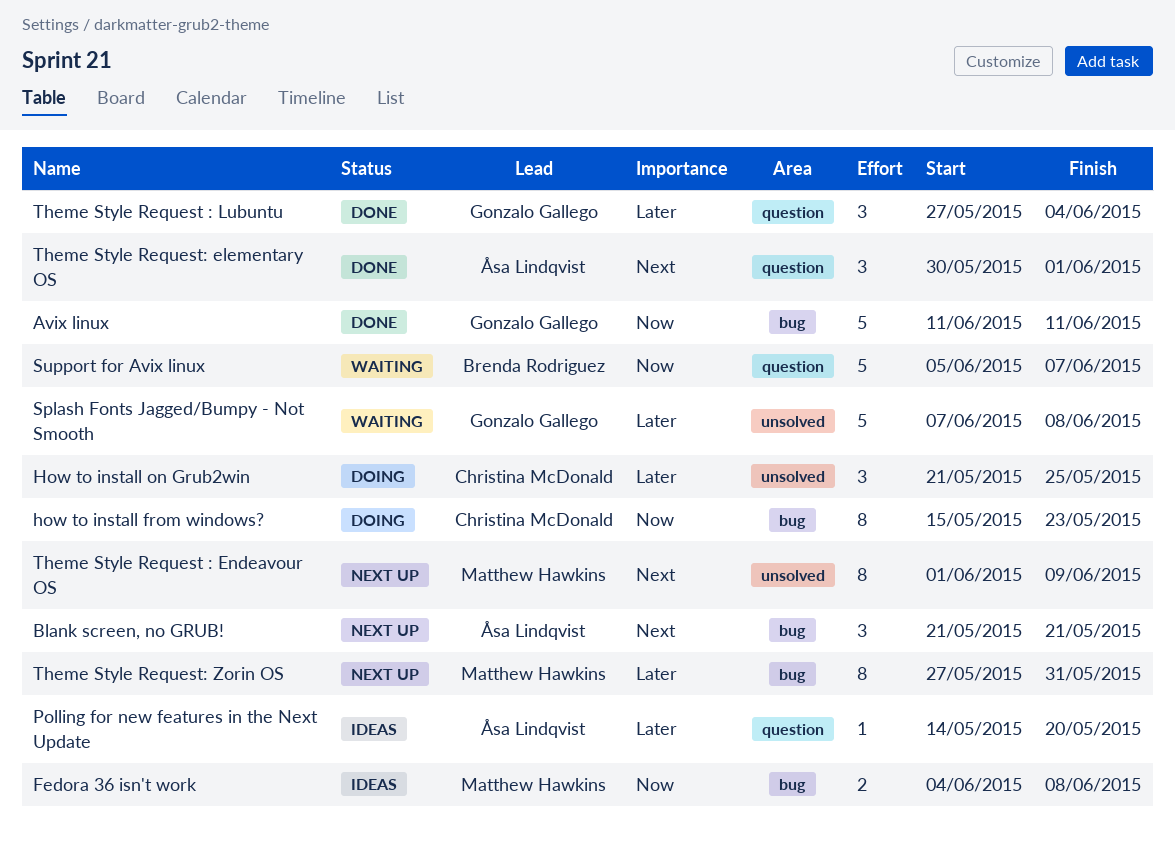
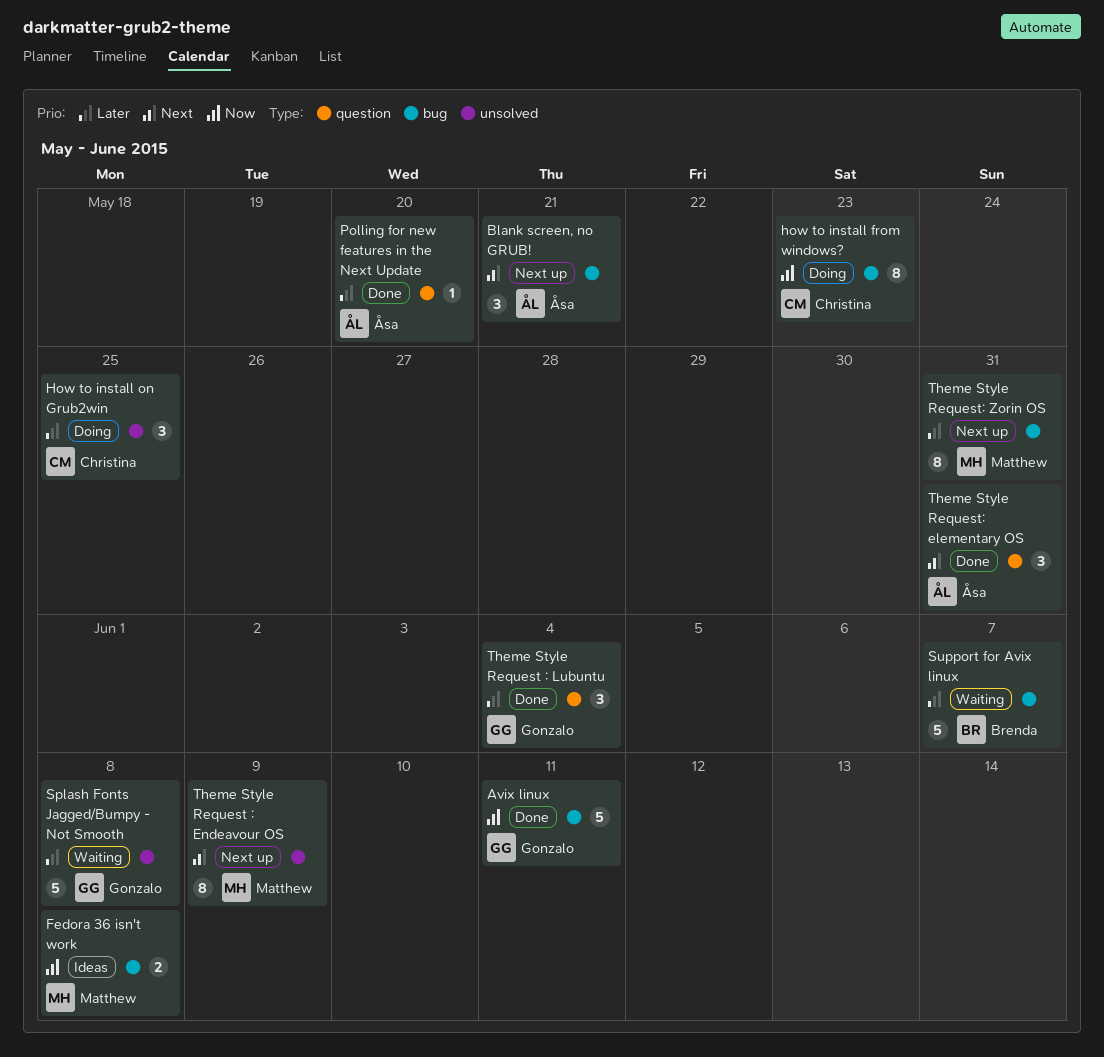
Polling for new features in the Next Update, status: Ideas -> Done
Support for Avix linux, priority: Now -> Later
Support for Avix linux, label: question -> bug
Theme Style Request: elementary OS, due: Jun 1 -> May 31

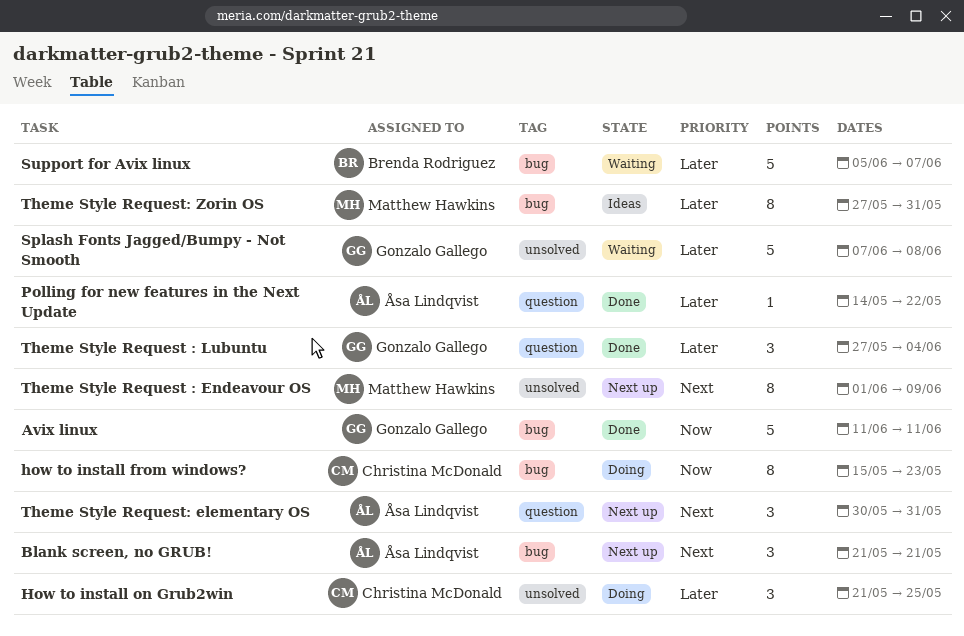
Fedora 36 isn't work: present -> none
Polling for new features in the Next Update, due: May 20 -> May 22
Theme Style Request: elementary OS, status: Done -> Next up
Theme Style Request: Zorin OS, status: Next up -> Ideas

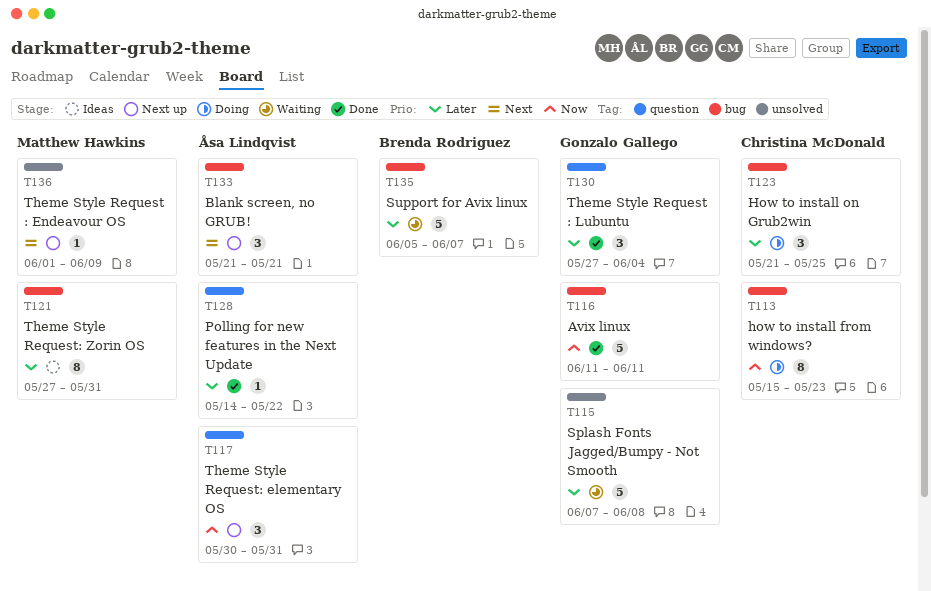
How to install on Grub2win, label: unsolved -> bug
Theme Style Request : Endeavour OS, estimate: 8 -> 1
Theme Style Request: elementary OS, priority: Next -> Now

